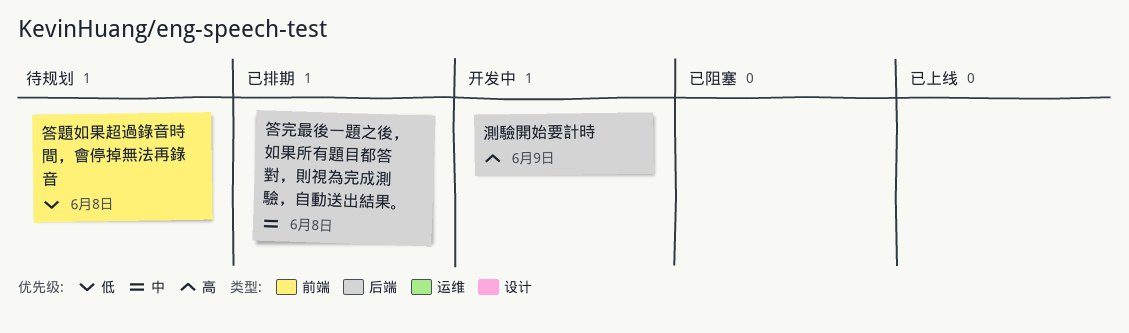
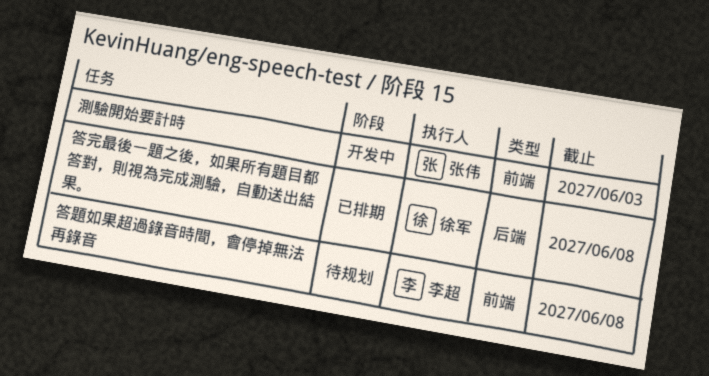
測驗開始要計時, label: 后端 -> 前端
測驗開始要計時, due: Jun 9 -> Jun 3

